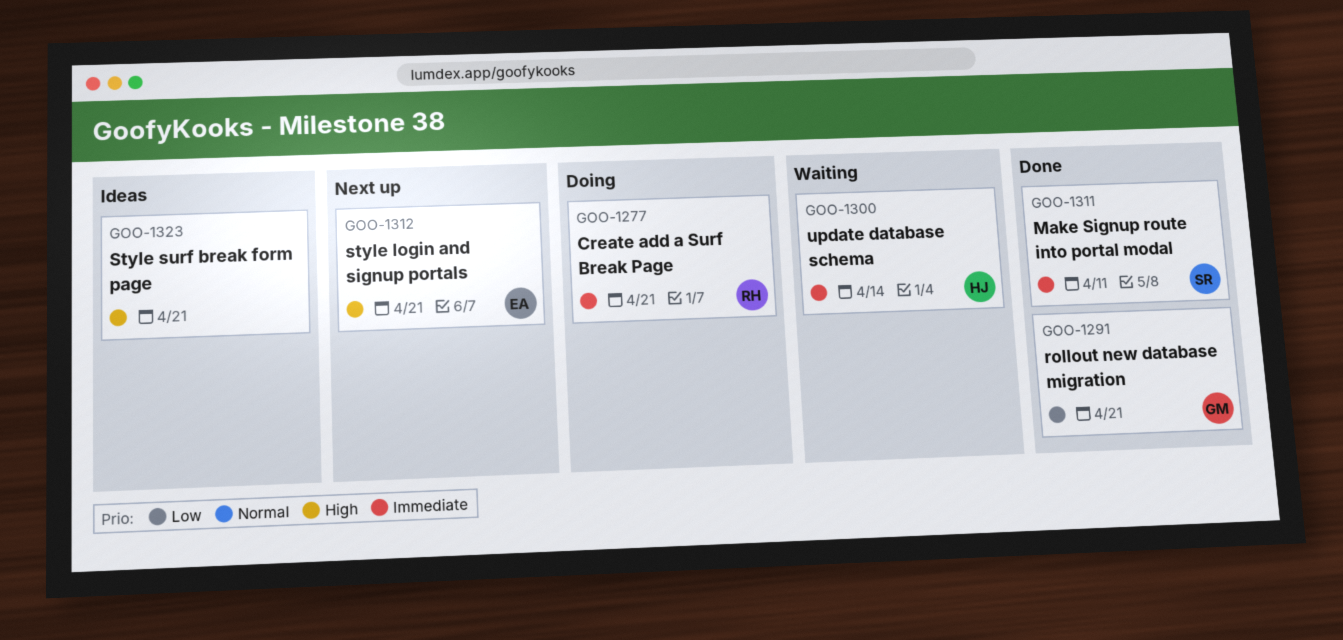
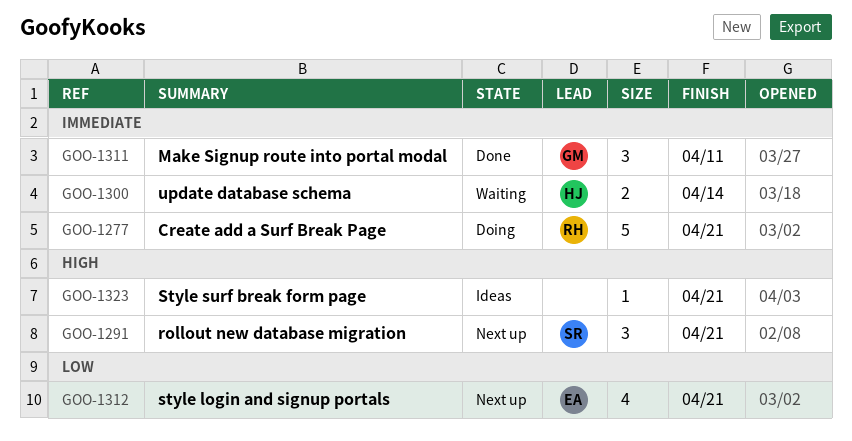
GOO-1291, status: Done -> Next up
GOO-1291, owner: GM -> SR
GOO-1291, priority: Low -> High
GOO-1311, owner: SR -> GM
GOO-1312, priority: High -> Low

